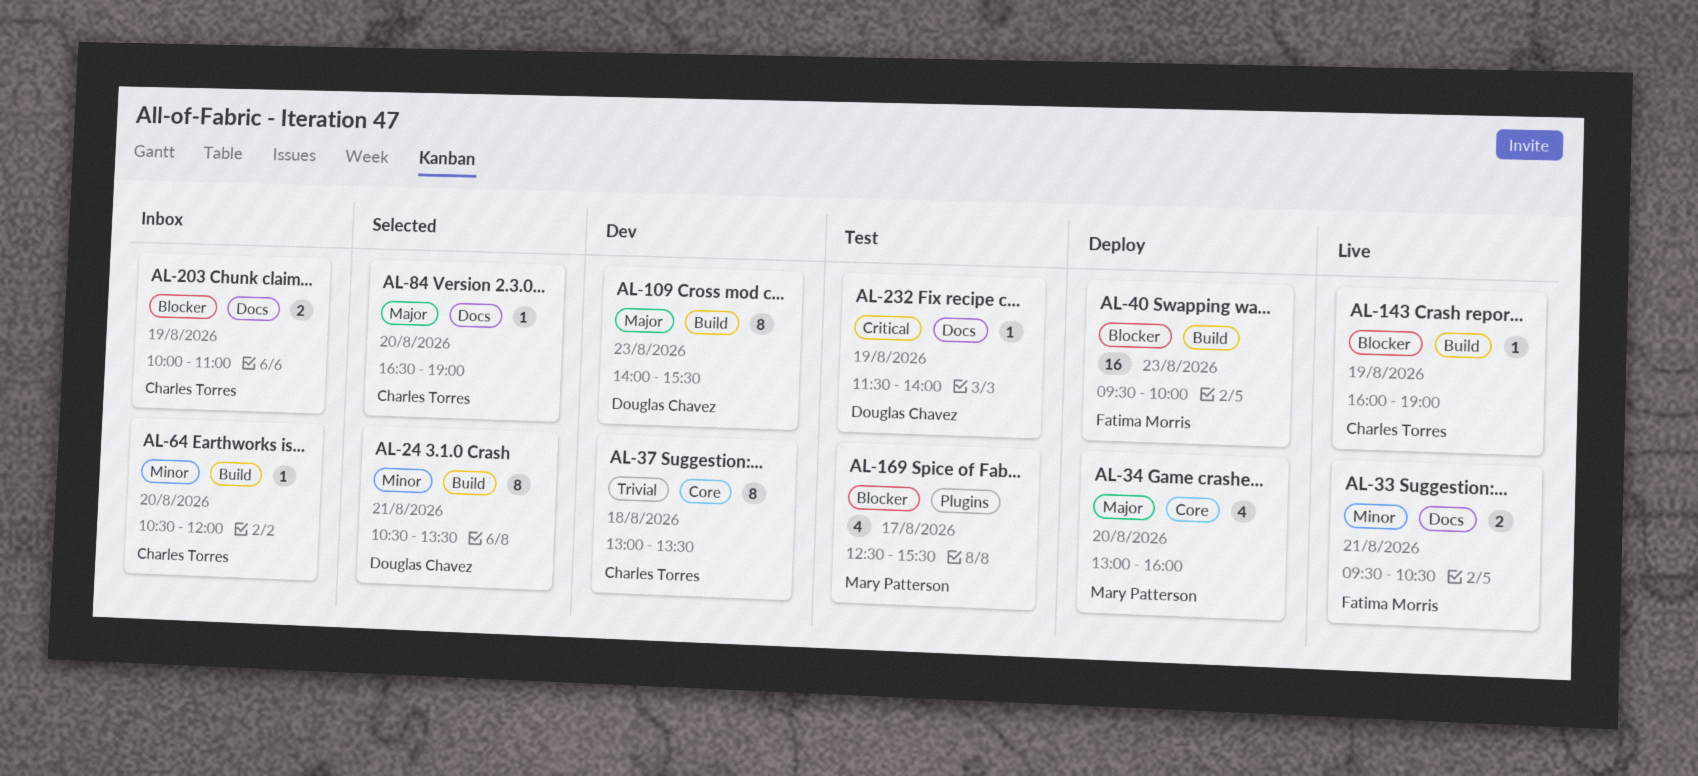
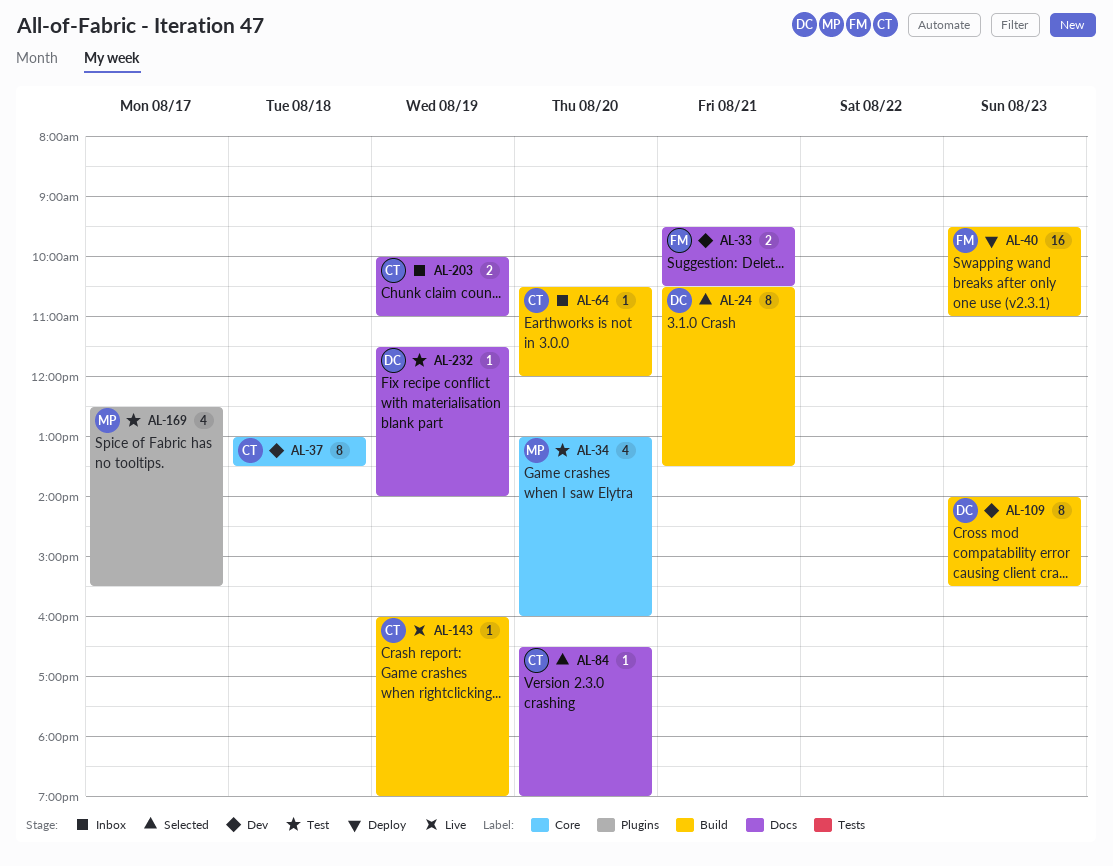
AL-33, status: Live -> Dev
AL-34, status: Deploy -> Test
AL-40, ends: 10:00 -> 11:00

